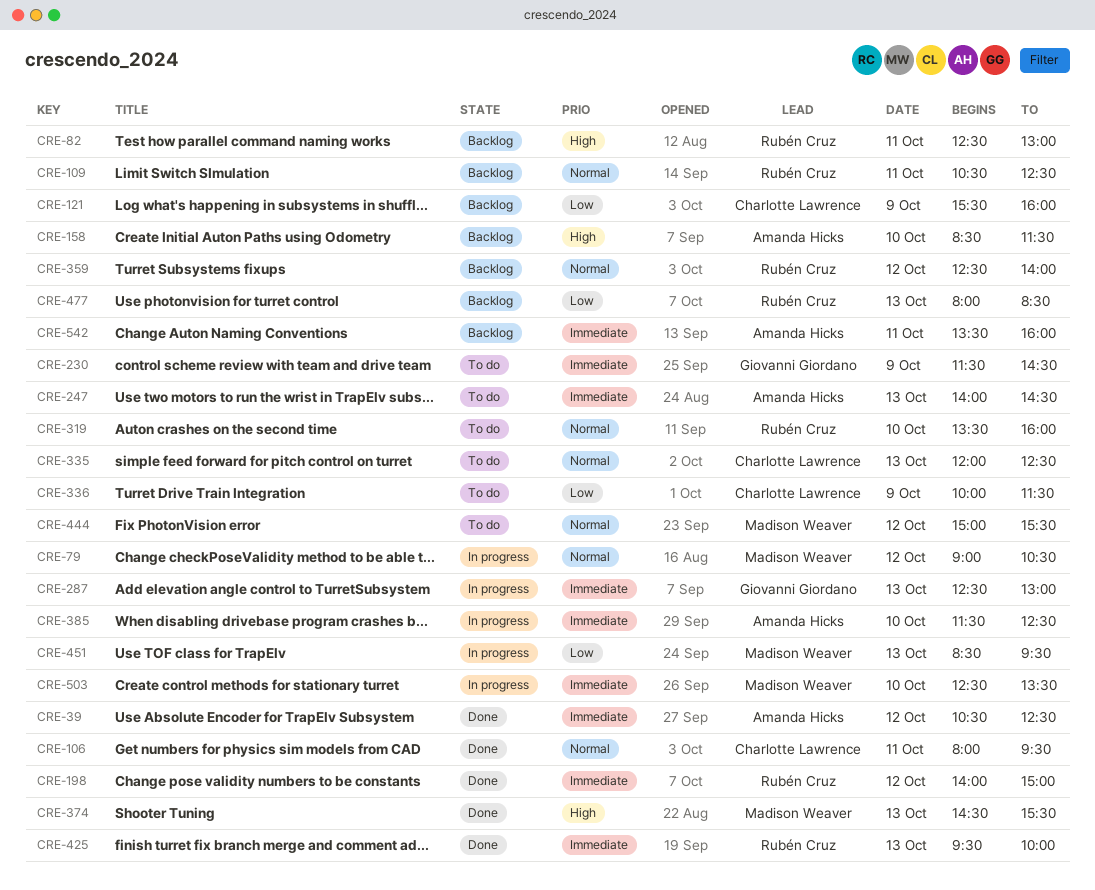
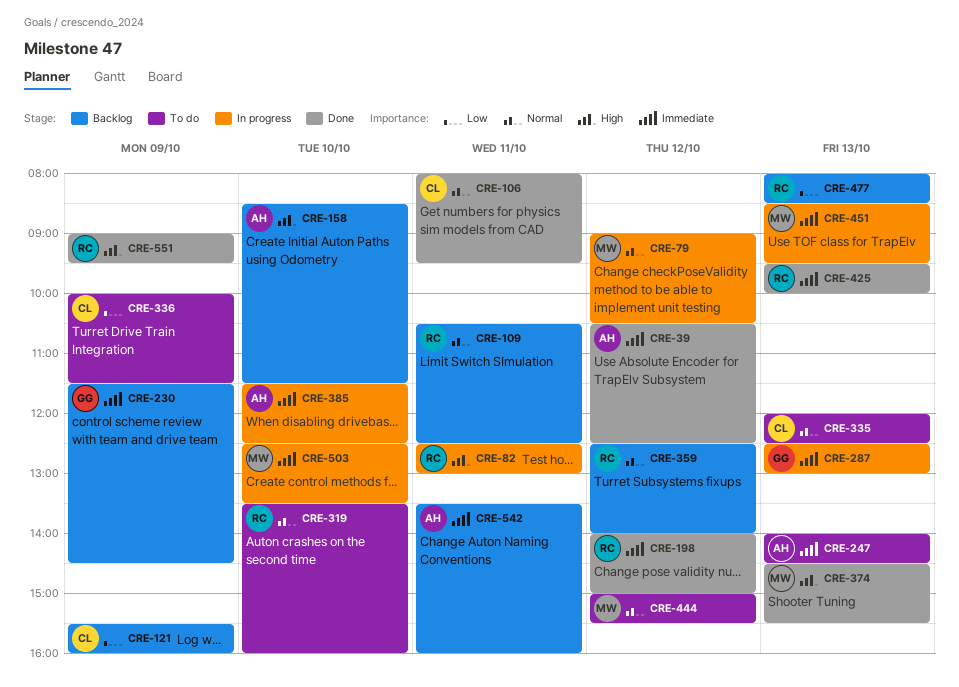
CRE-82, status: Backlog -> In progress
CRE-230, status: To do -> Backlog
CRE-451, priority: Low -> Immediate
CRE-551: none -> present

